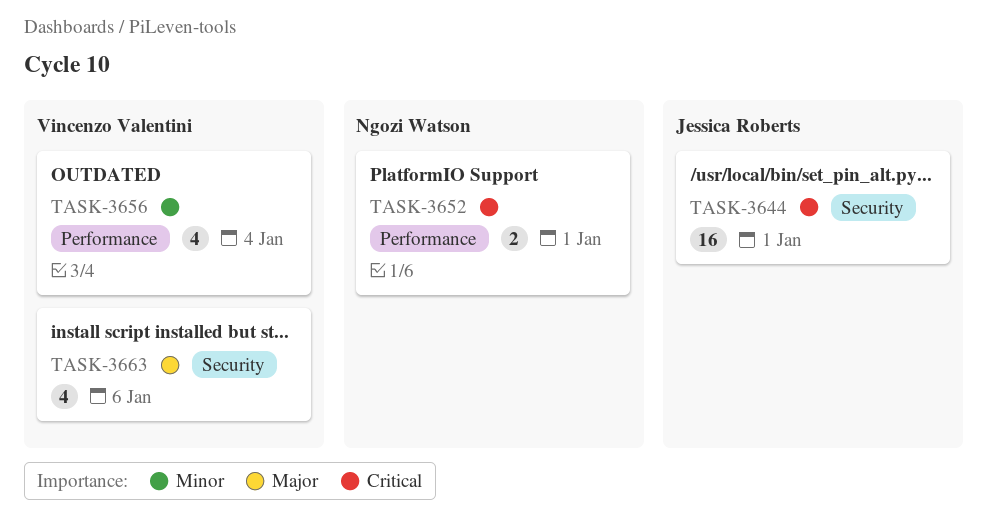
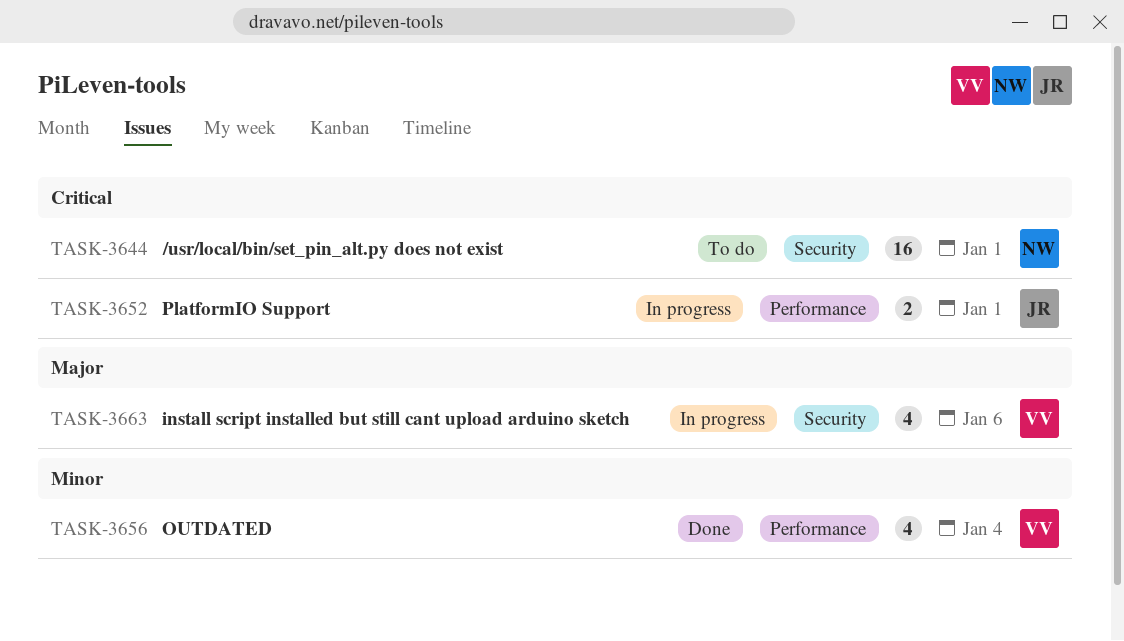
TASK-3644, owner: Jessica Roberts -> Ngozi Watson
TASK-3652, owner: Ngozi Watson -> Jessica Roberts

